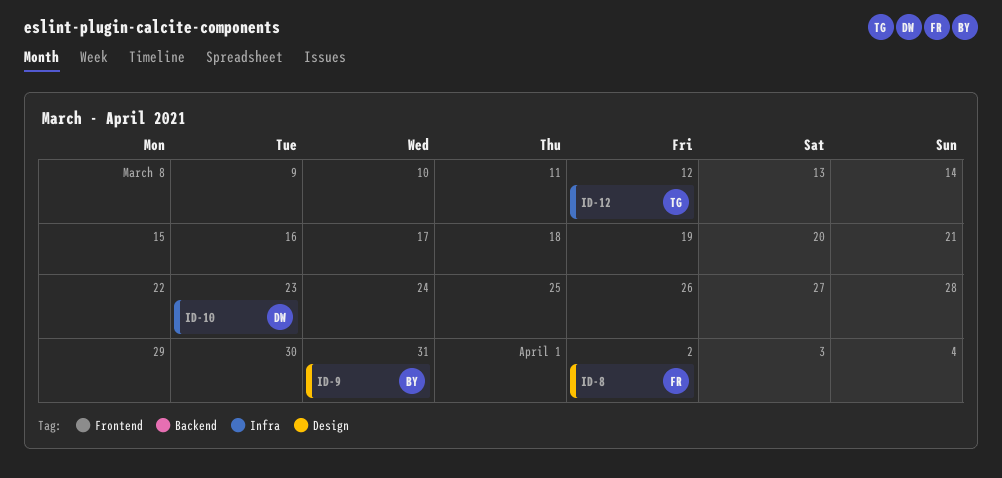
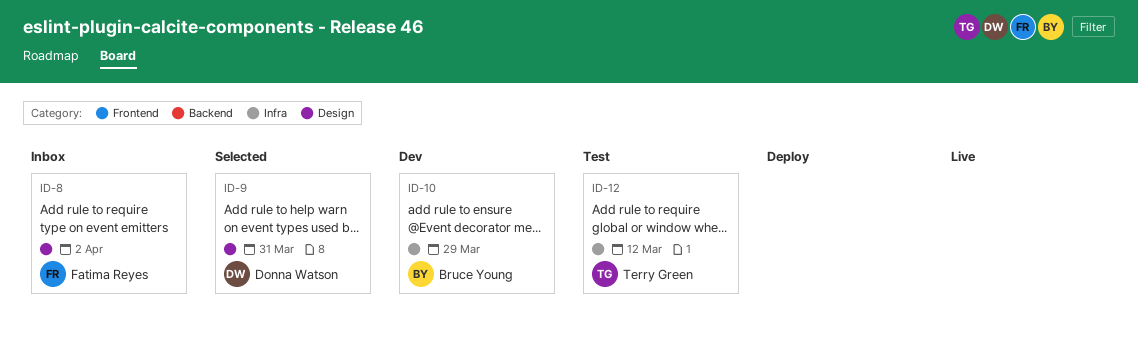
ID-9, owner: Bruce Young -> Donna Watson
ID-10, owner: Donna Watson -> Bruce Young
ID-10, due: Mar 23 -> Mar 29

